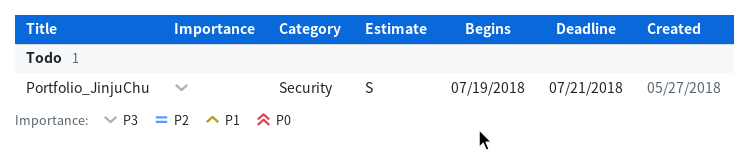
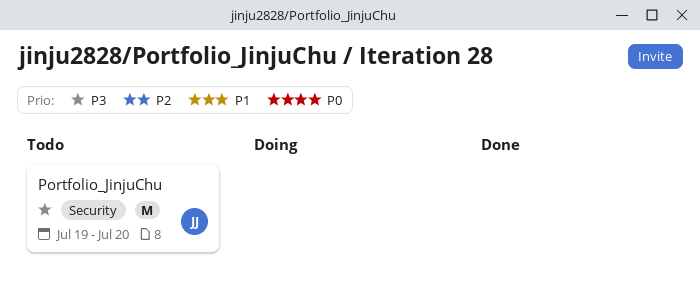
Portfolio_JinjuChu, estimate: S -> M
Portfolio_JinjuChu, due: Jul 21 -> Jul 20

